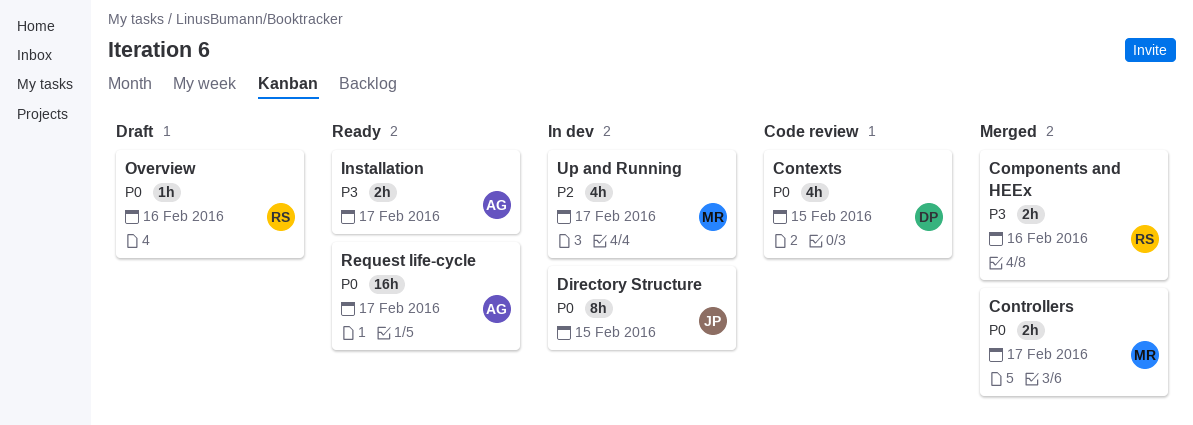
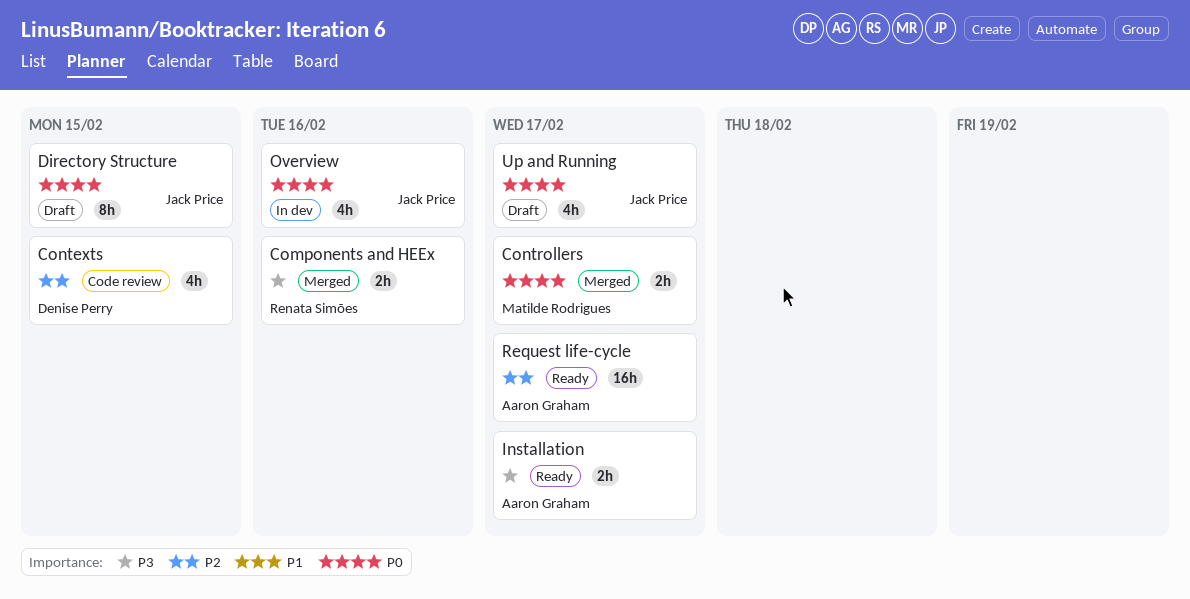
Contexts, priority: P0 -> P2
Directory Structure, status: In dev -> Draft
Overview, status: Draft -> In dev
Overview, owner: Renata Simões -> Jack Price
Overview, estimate: 1h -> 4h
Request life-cycle, priority: P0 -> P2
Up and Running, status: In dev -> Draft
Up and Running, owner: Matilde Rodrigues -> Jack Price
Up and Running, priority: P2 -> P0

